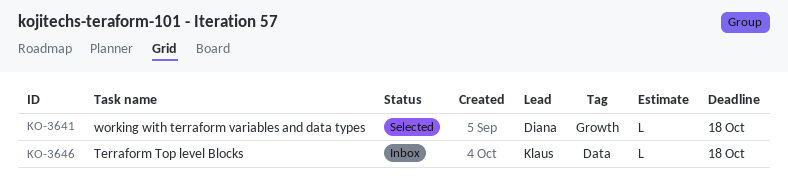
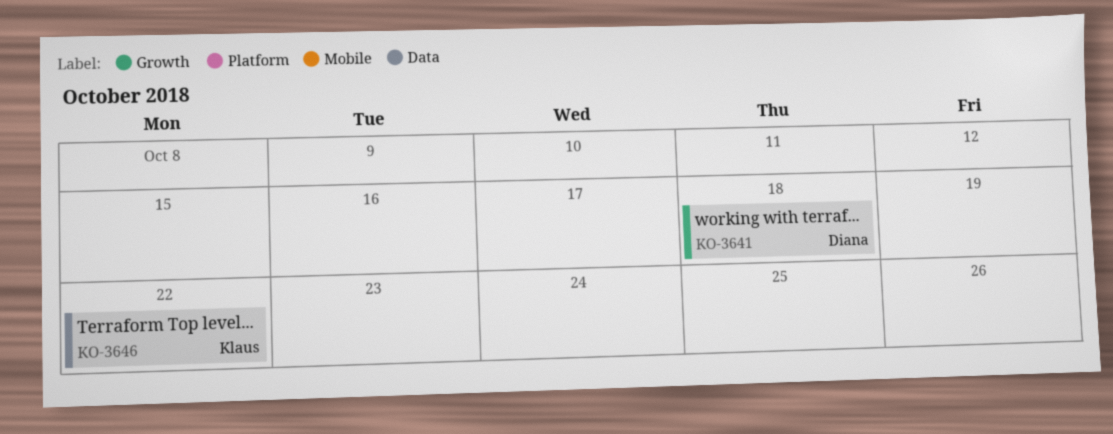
KO-3646, due: Oct 18 -> Oct 22

